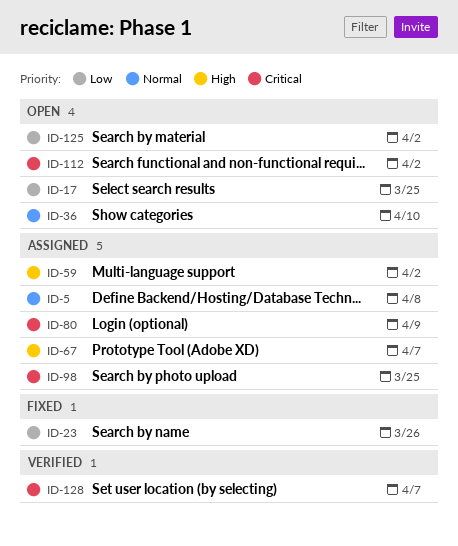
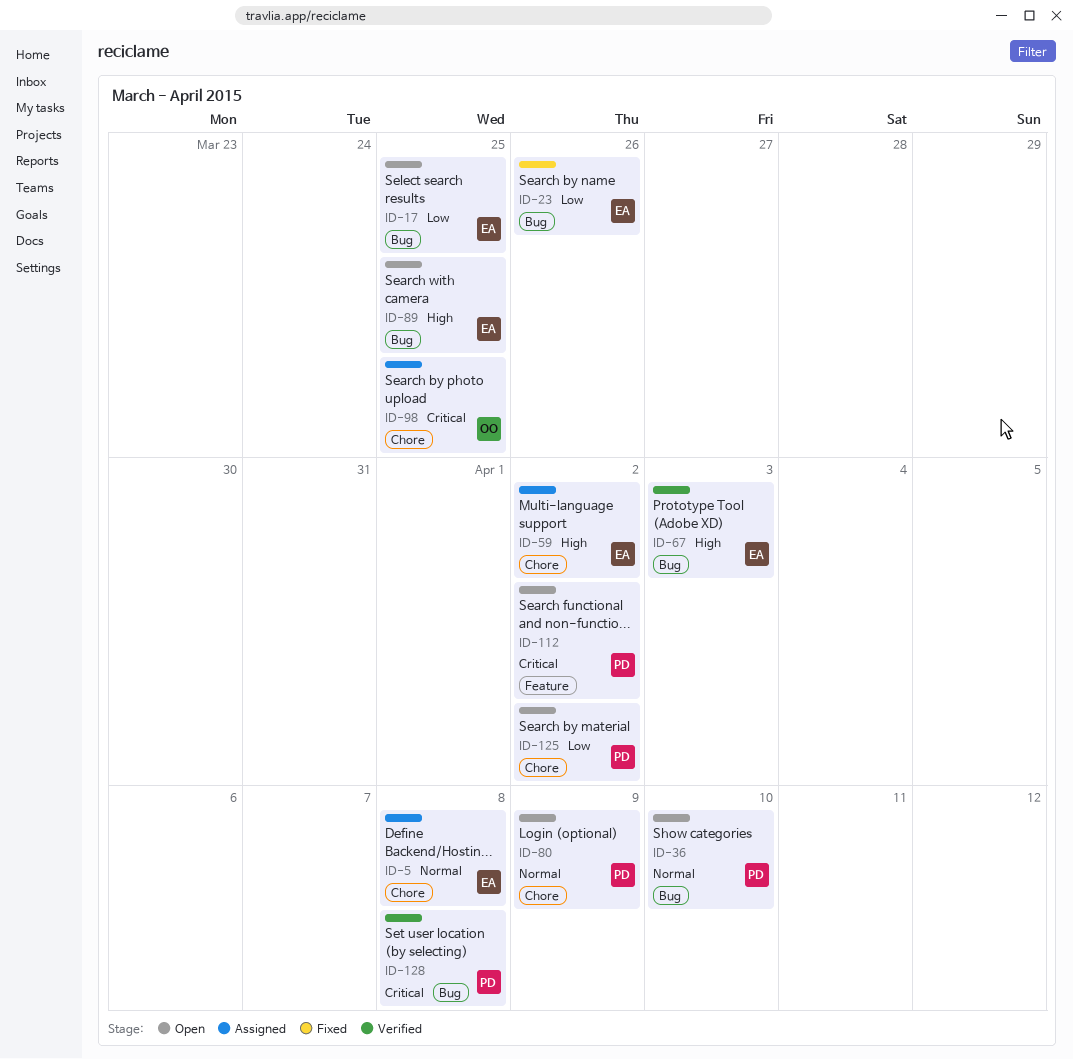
ID-67, status: Assigned -> Verified
ID-67, due: Apr 7 -> Apr 3
ID-80, status: Assigned -> Open
ID-80, priority: Critical -> Normal
ID-89: none -> present
ID-128, due: Apr 7 -> Apr 8

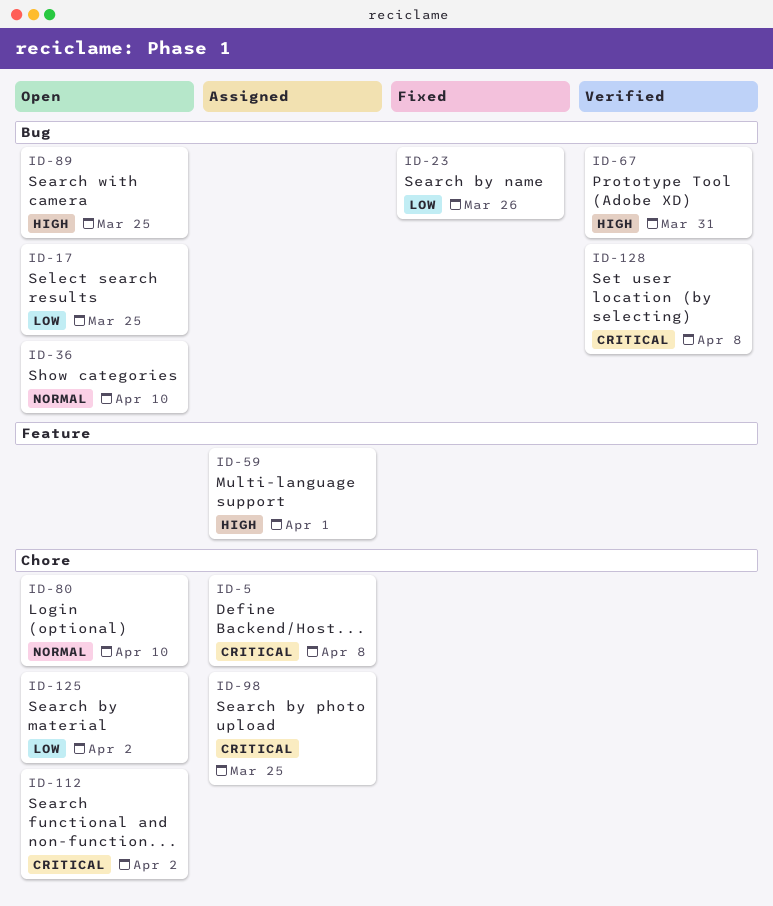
ID-5, priority: Normal -> Critical
ID-59, label: Chore -> Feature
ID-59, due: Apr 2 -> Apr 1
ID-67, due: Apr 3 -> Mar 31
ID-80, due: Apr 9 -> Apr 10
ID-112, label: Feature -> Chore

